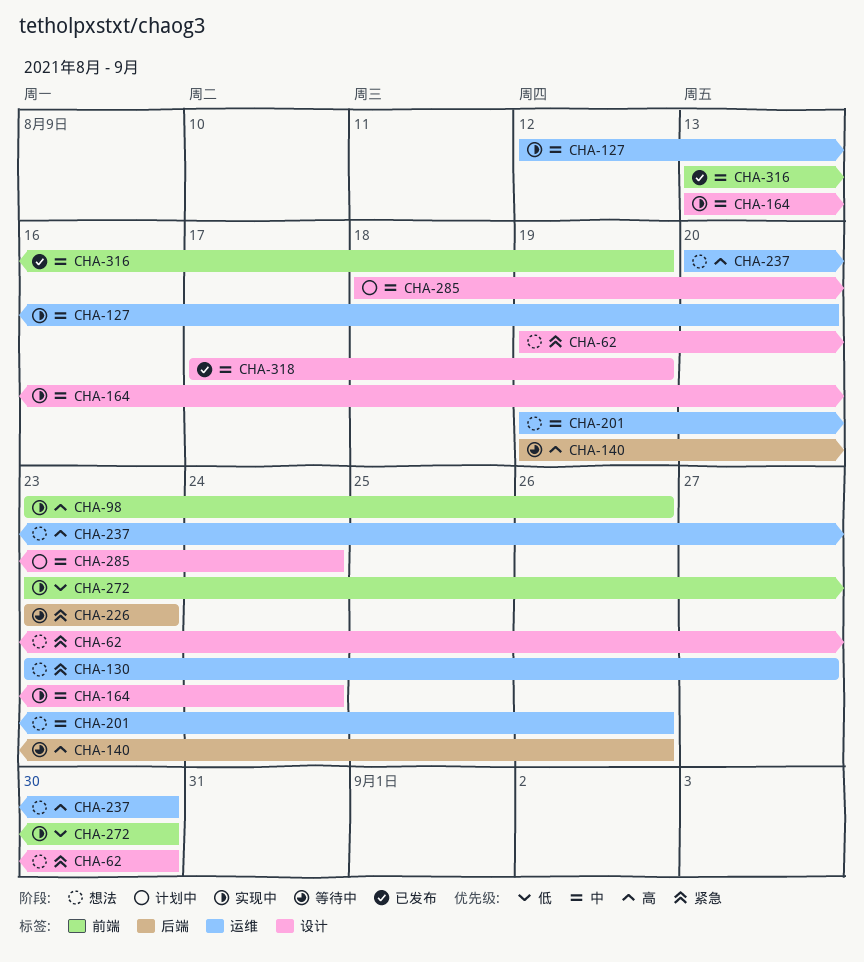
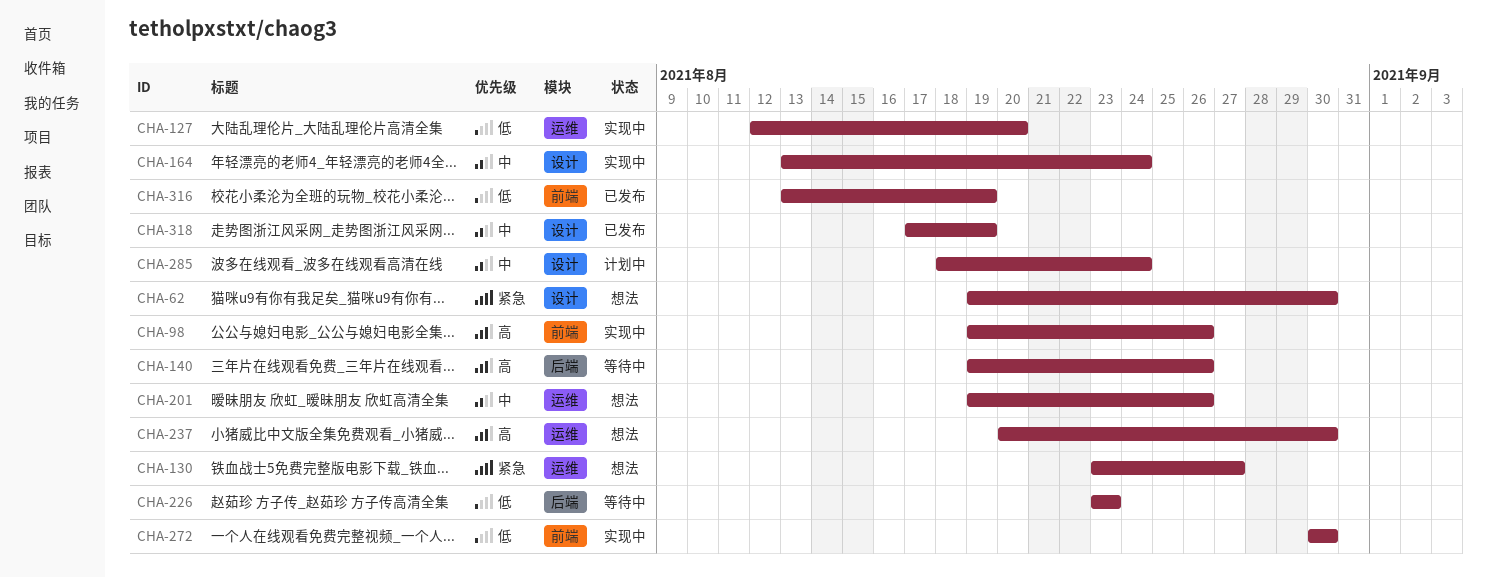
CHA-98, start: Aug 23 -> Aug 19
CHA-127, priority: 中 -> 低
CHA-226, priority: 紧急 -> 低
CHA-272, start: Aug 23 -> Aug 30
CHA-316, priority: 中 -> 低

